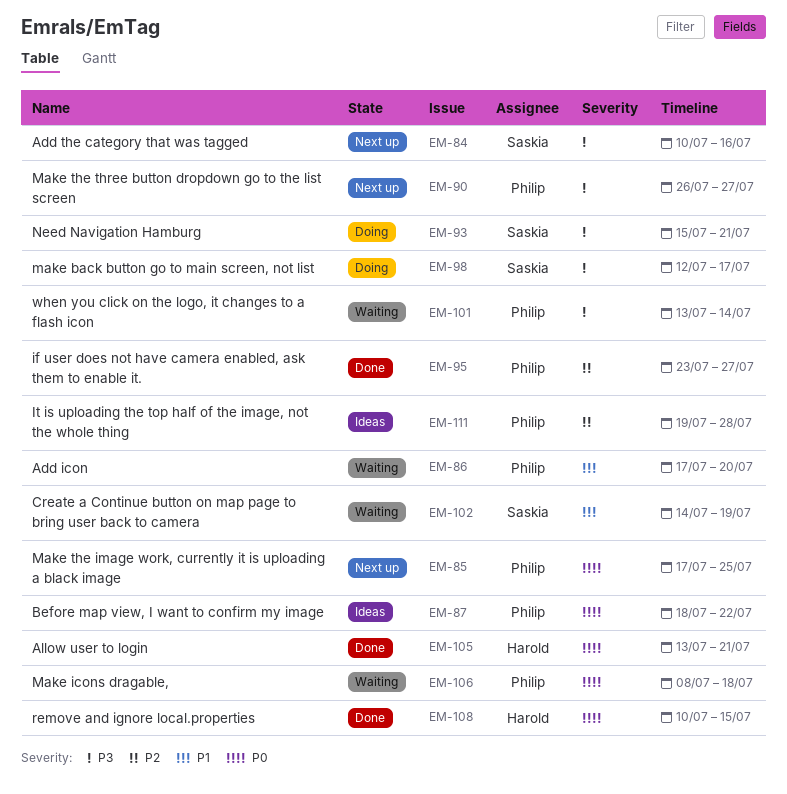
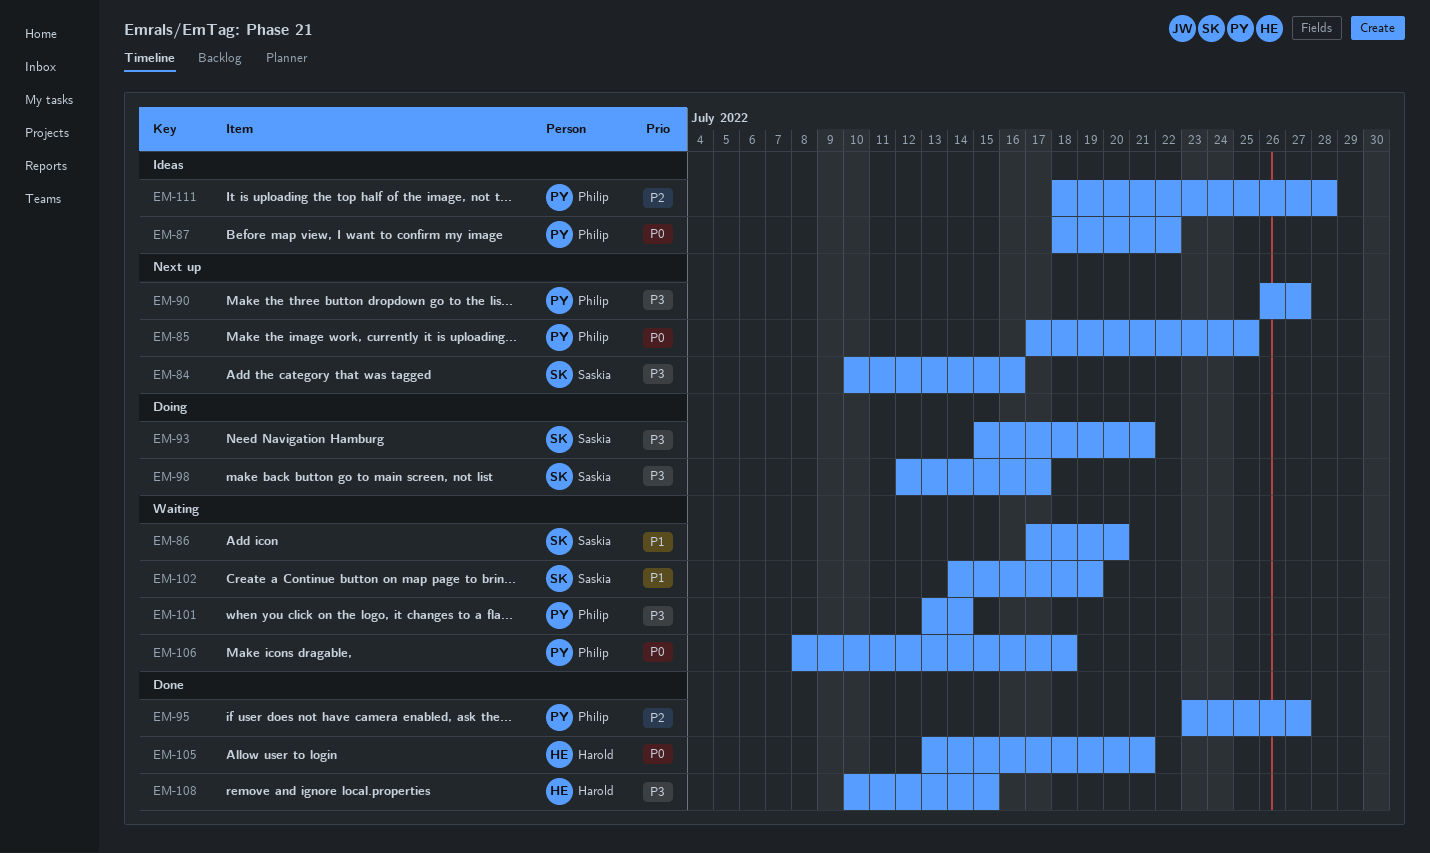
EM-86, owner: Philip -> Saskia
EM-108, priority: P0 -> P3
EM-111, start: Jul 19 -> Jul 18

